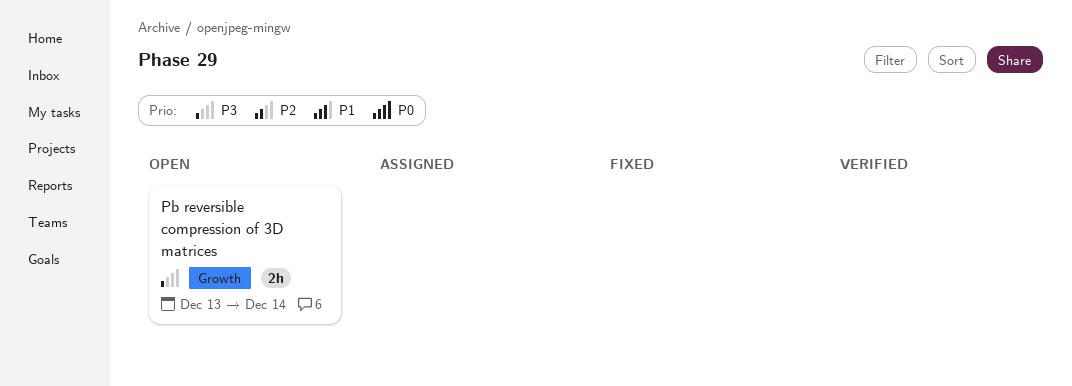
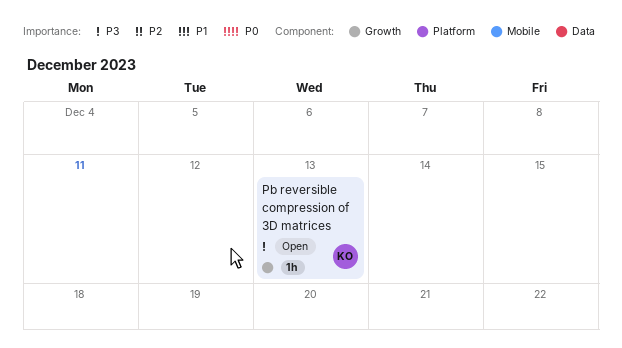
Pb reversible compression of 3D matrices, estimate: 2h -> 1h
Pb reversible compression of 3D matrices, due: Dec 14 -> Dec 13

